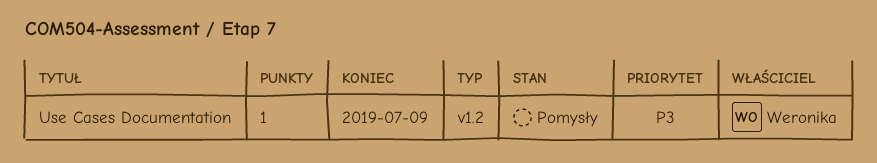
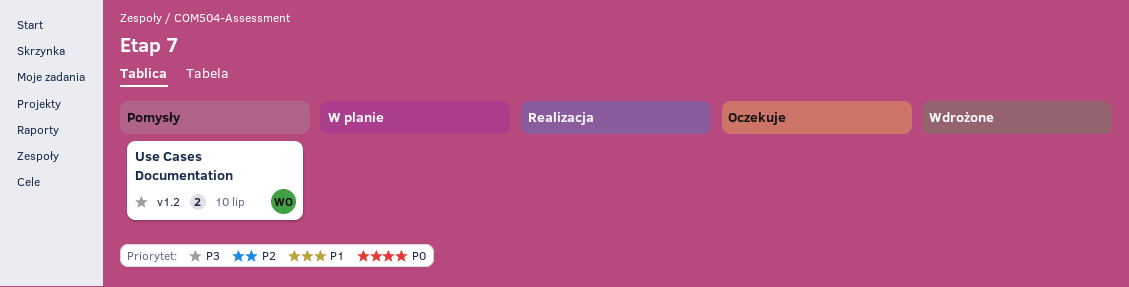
Use Cases Documentation, estimate: 1 -> 2
Use Cases Documentation, due: Jul 9 -> Jul 10

